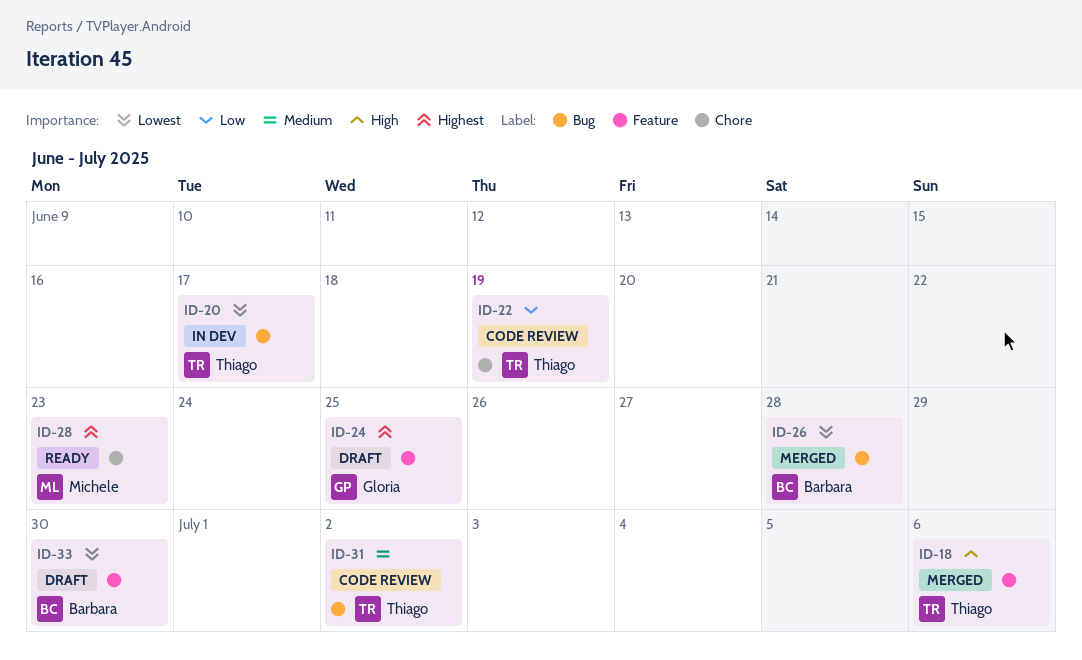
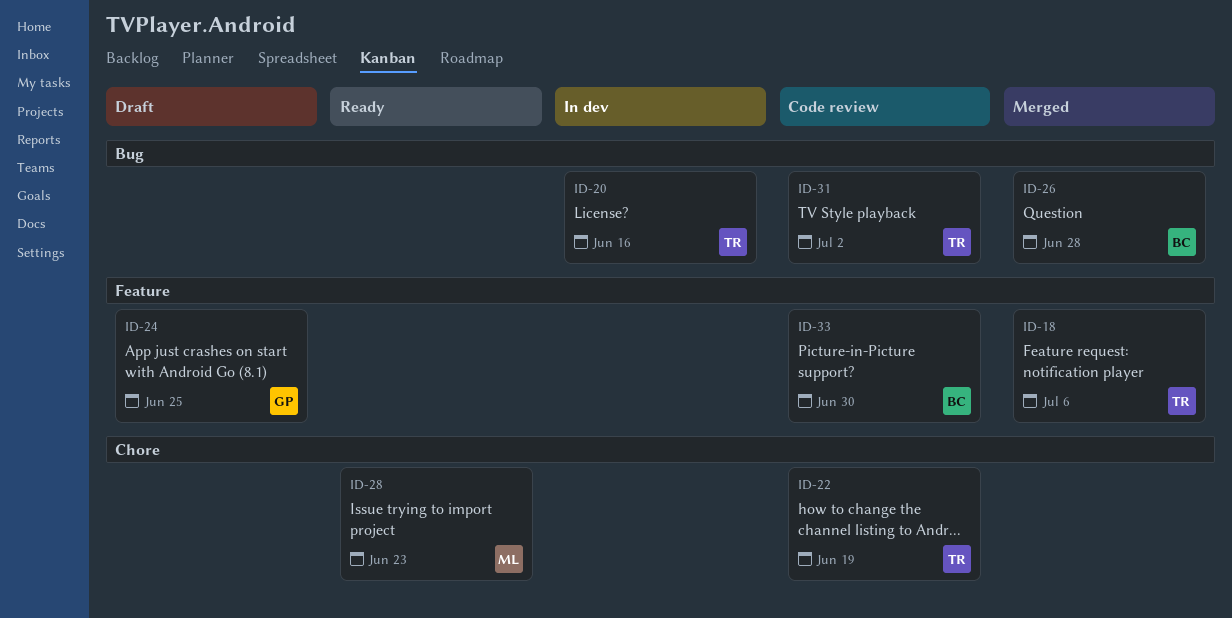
ID-20, due: Jun 17 -> Jun 16
ID-33, status: Draft -> Code review

